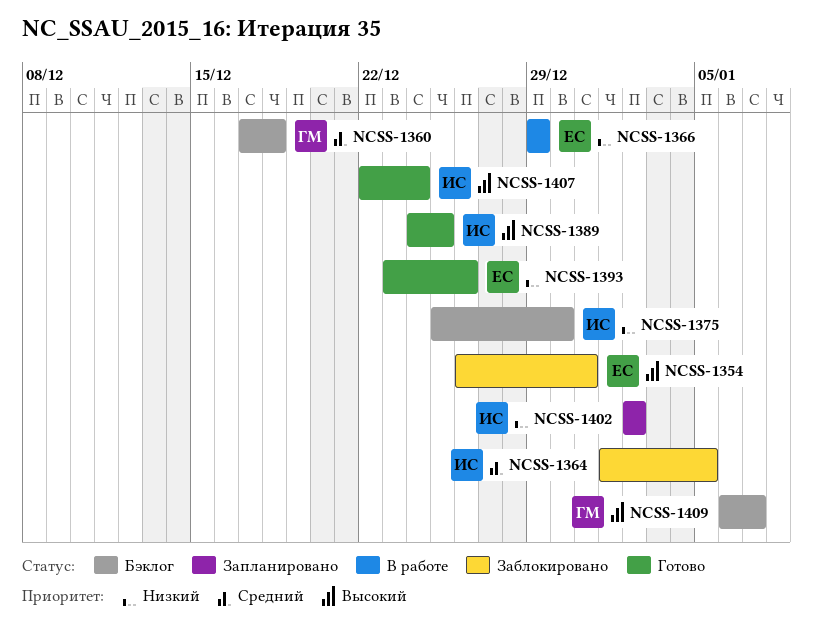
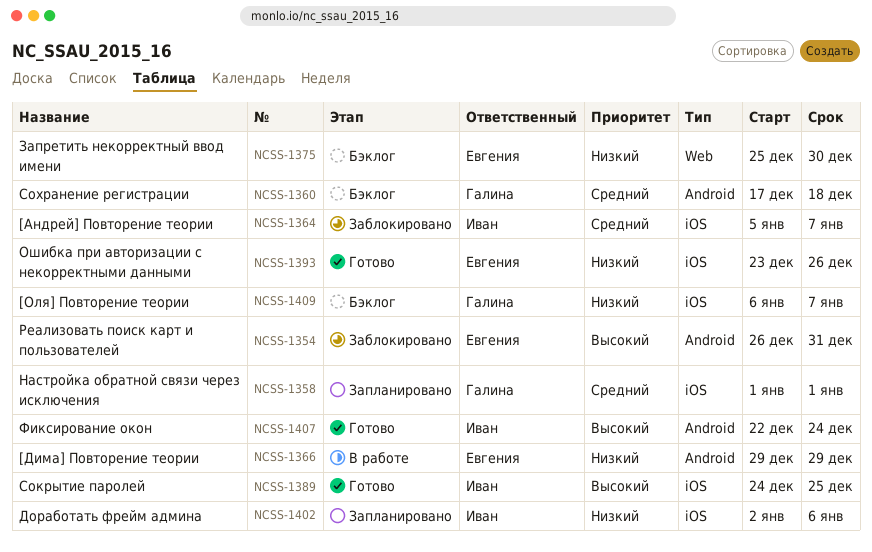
NCSS-1358: none -> present
NCSS-1364, start: Jan 1 -> Jan 5
NCSS-1364, due: Jan 5 -> Jan 7
NCSS-1375, owner: Иван -> Евгения
NCSS-1402, due: Jan 2 -> Jan 6
NCSS-1409, priority: Высокий -> Низкий

